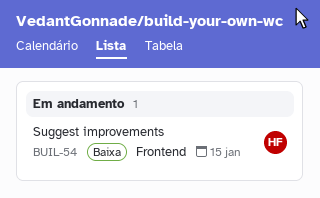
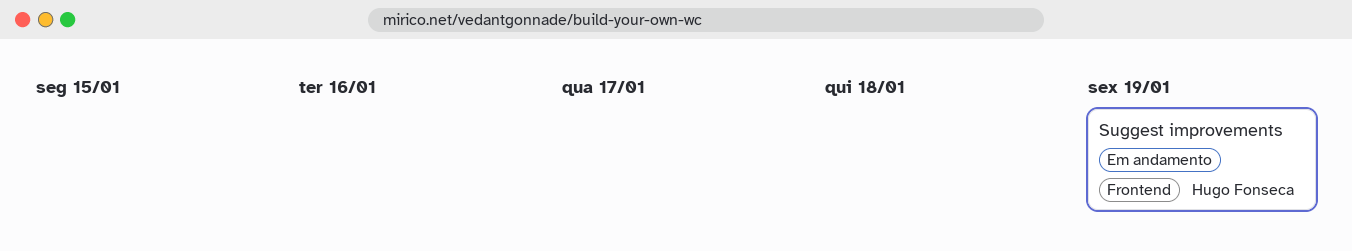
Suggest improvements, due: Jan 15 -> Jan 19

